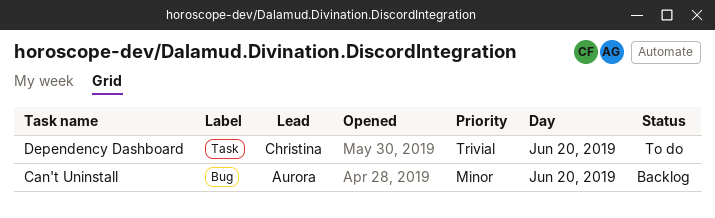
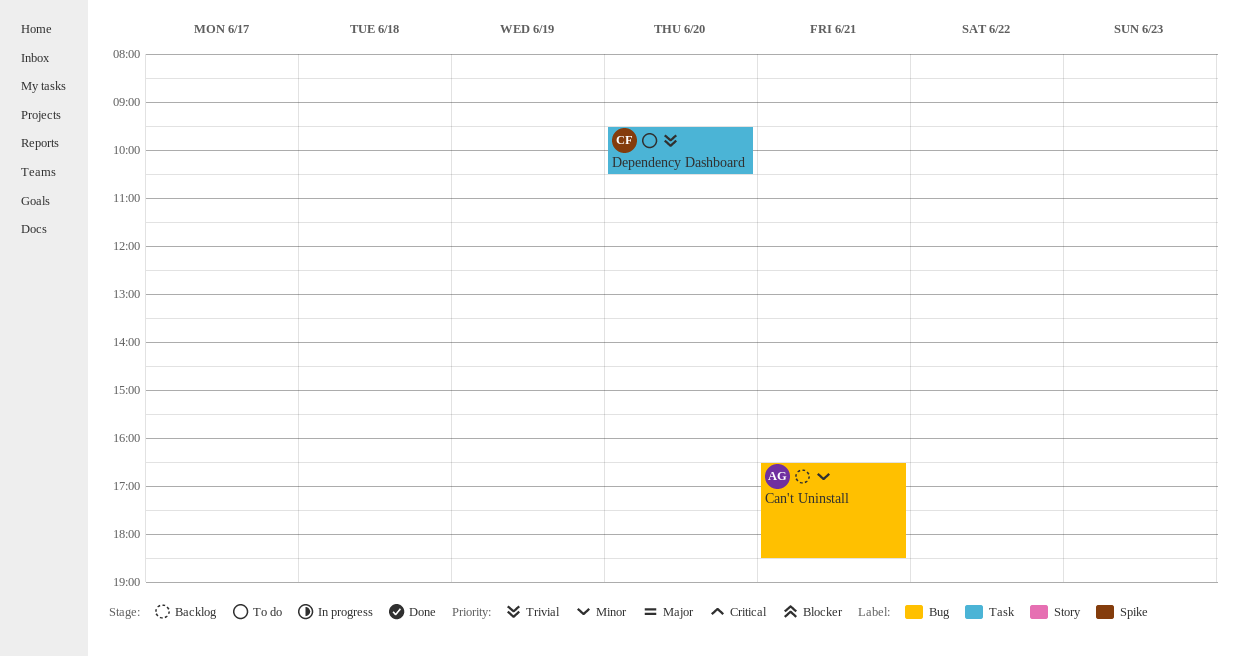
Can't Uninstall, day: Jun 20 -> Jun 21

